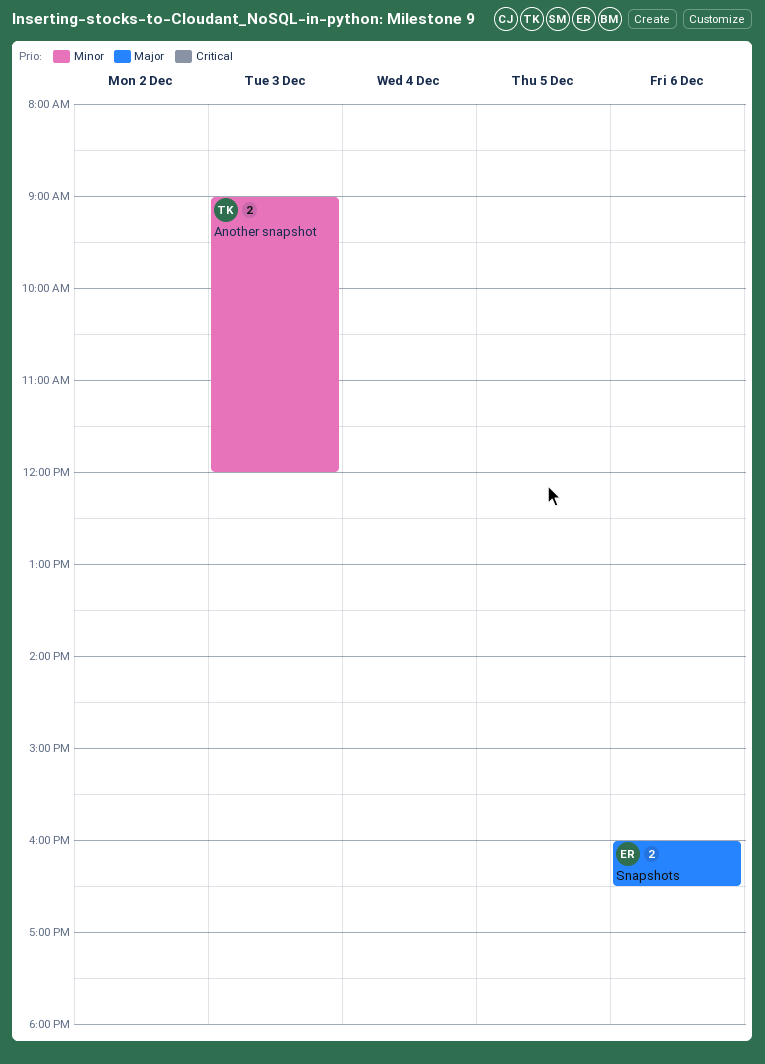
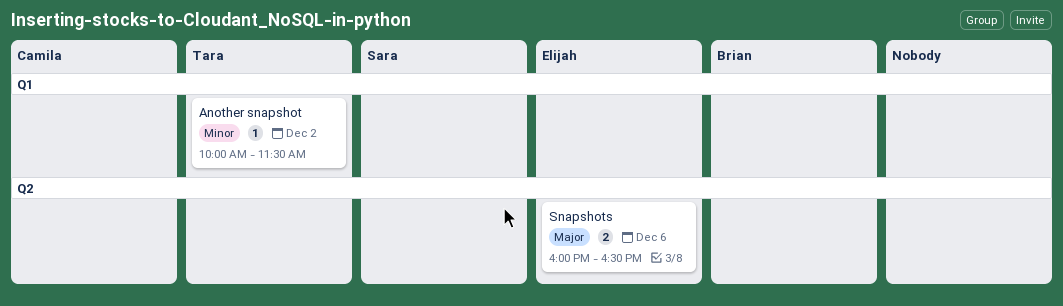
Another snapshot, estimate: 2 -> 1
Another snapshot, day: Dec 3 -> Dec 2
Another snapshot, begins: 09:00 -> 10:00
Another snapshot, ends: 12:00 -> 11:30

